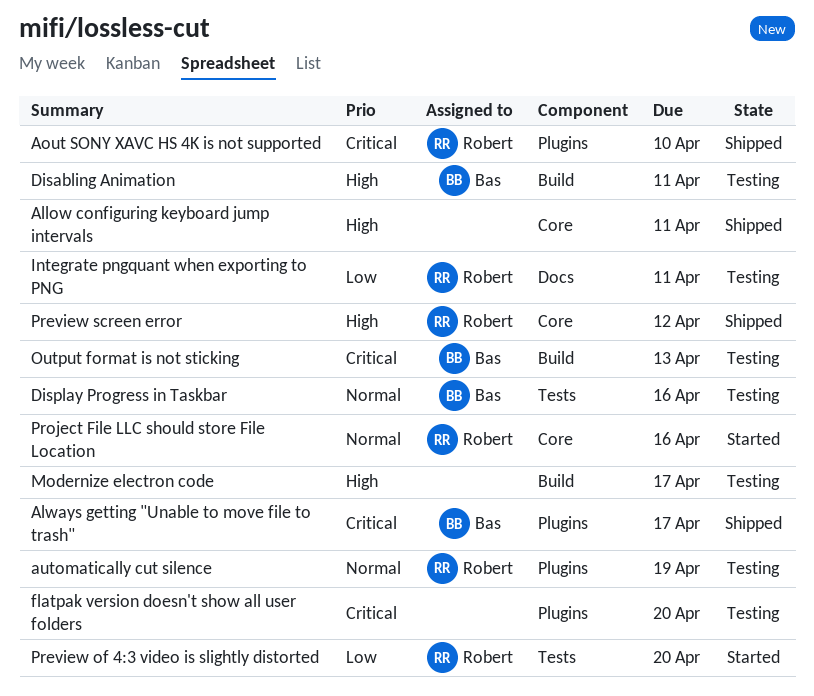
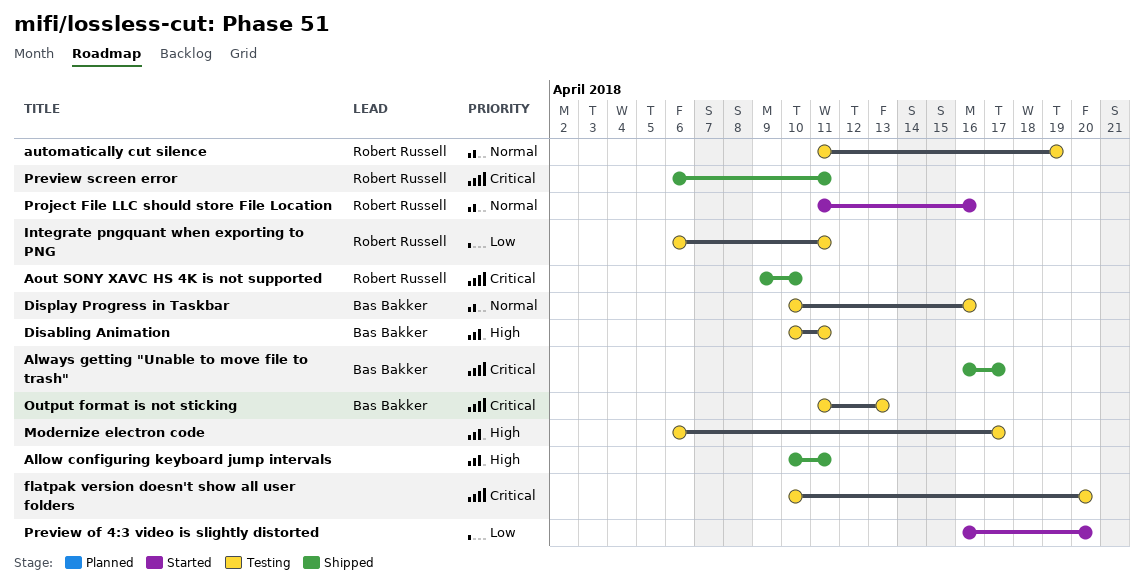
Preview of 4:3 video is slightly distorted, owner: Robert Russell -> none
Preview screen error, priority: High -> Critical
Preview screen error, due: Apr 12 -> Apr 11

